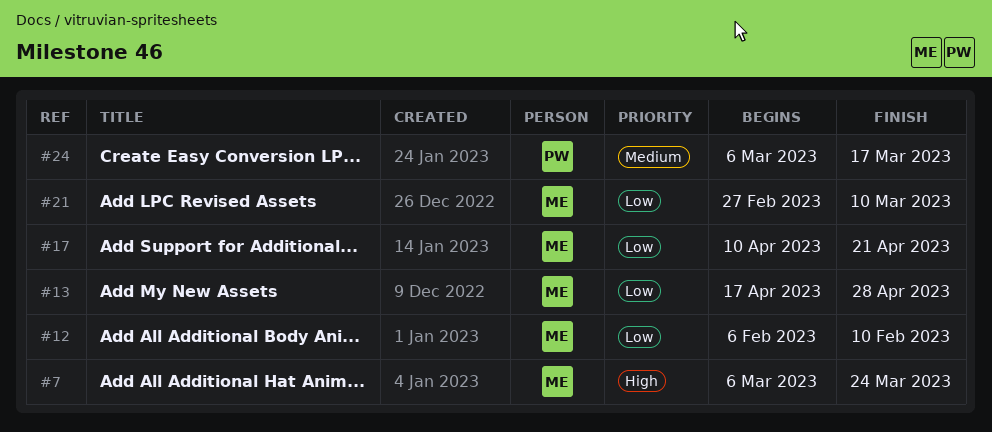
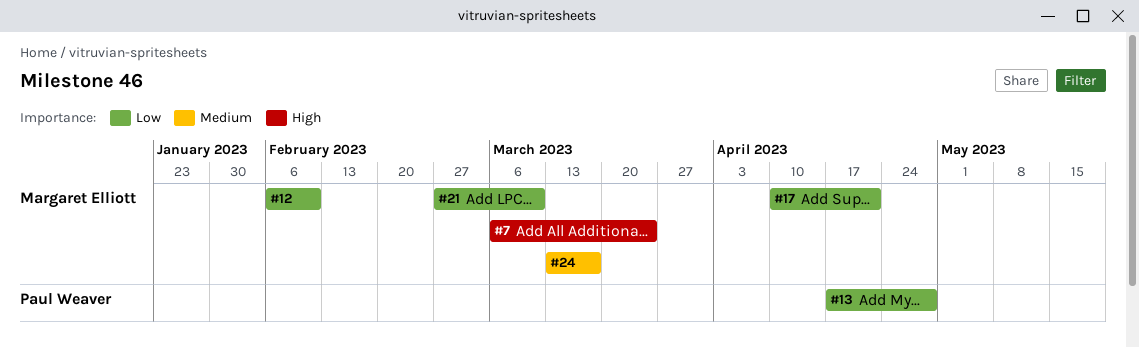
#13, owner: Margaret Elliott -> Paul Weaver
#24, owner: Paul Weaver -> Margaret Elliott
#24, start: Mar 6 -> Mar 13

